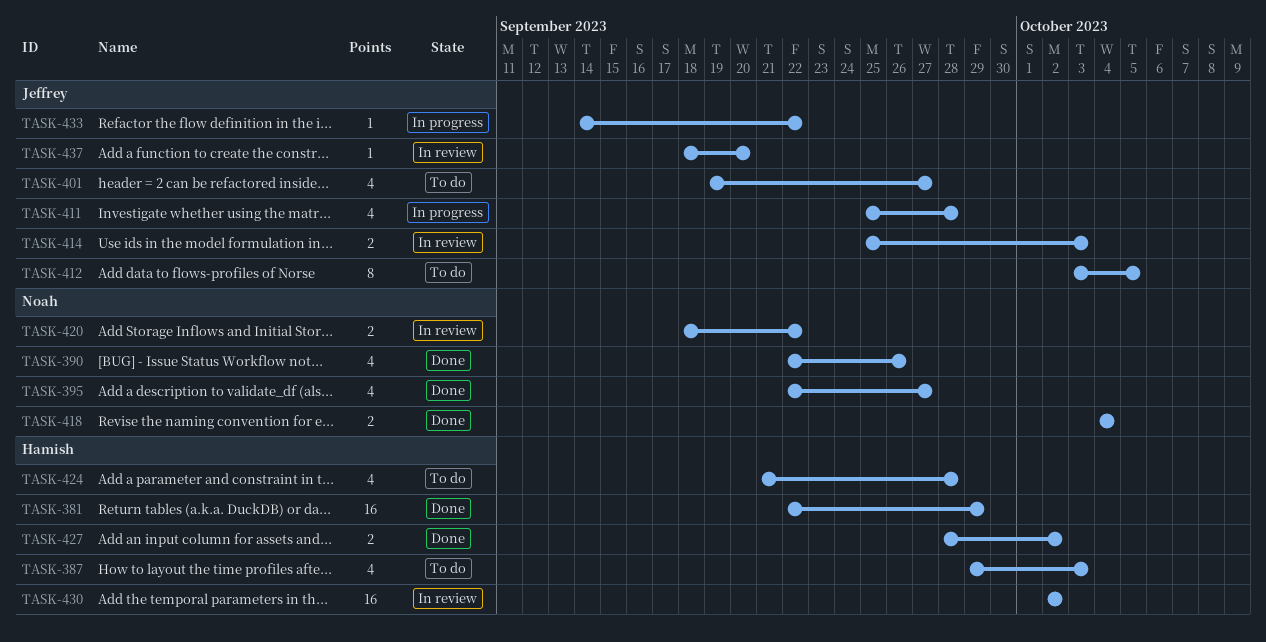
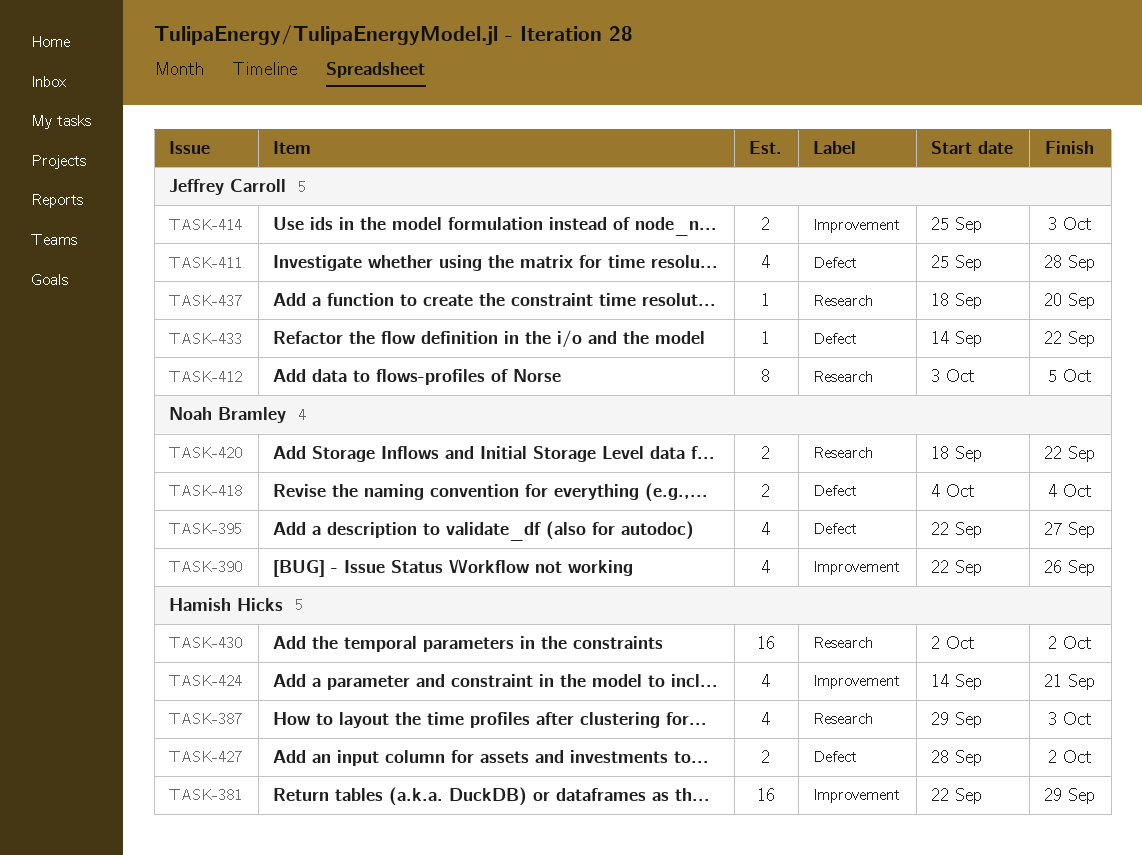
TASK-401: present -> none
TASK-424, start: Sep 21 -> Sep 14
TASK-424, due: Sep 28 -> Sep 21

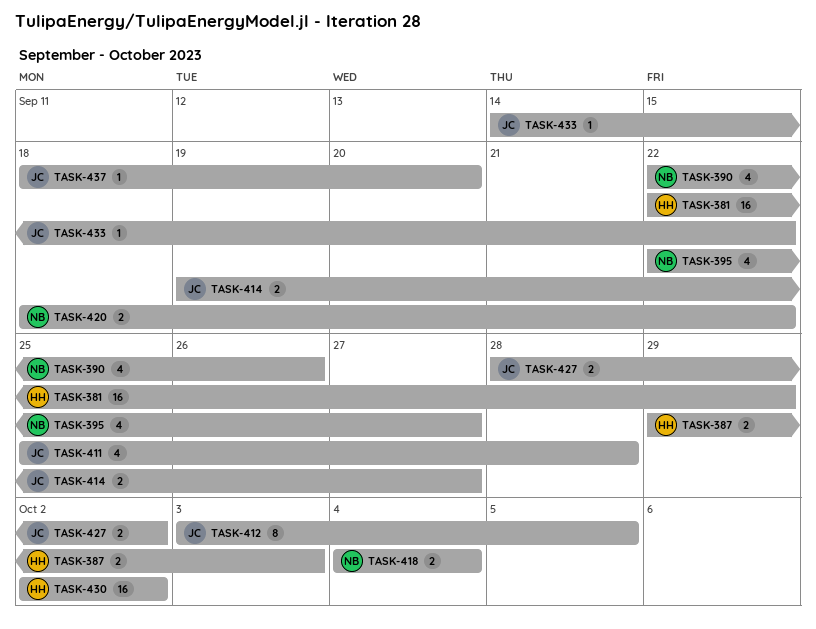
TASK-387, estimate: 4 -> 2
TASK-414, start: Sep 25 -> Sep 19
TASK-414, due: Oct 3 -> Sep 27
TASK-424: present -> none
TASK-427, owner: Hamish Hicks -> Jeffrey Carroll

